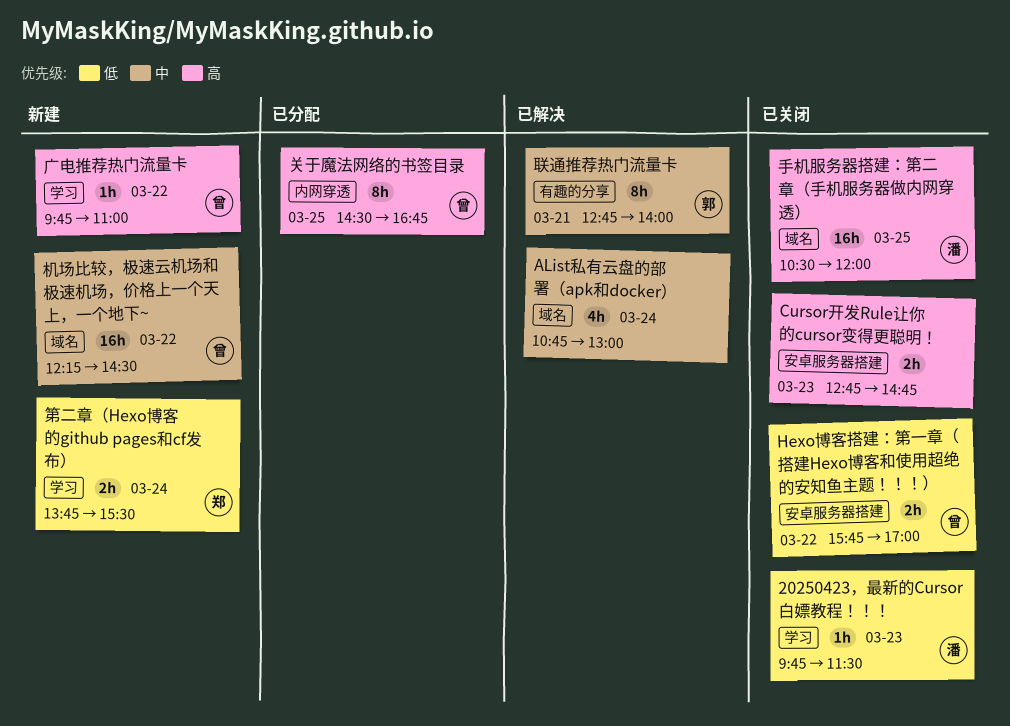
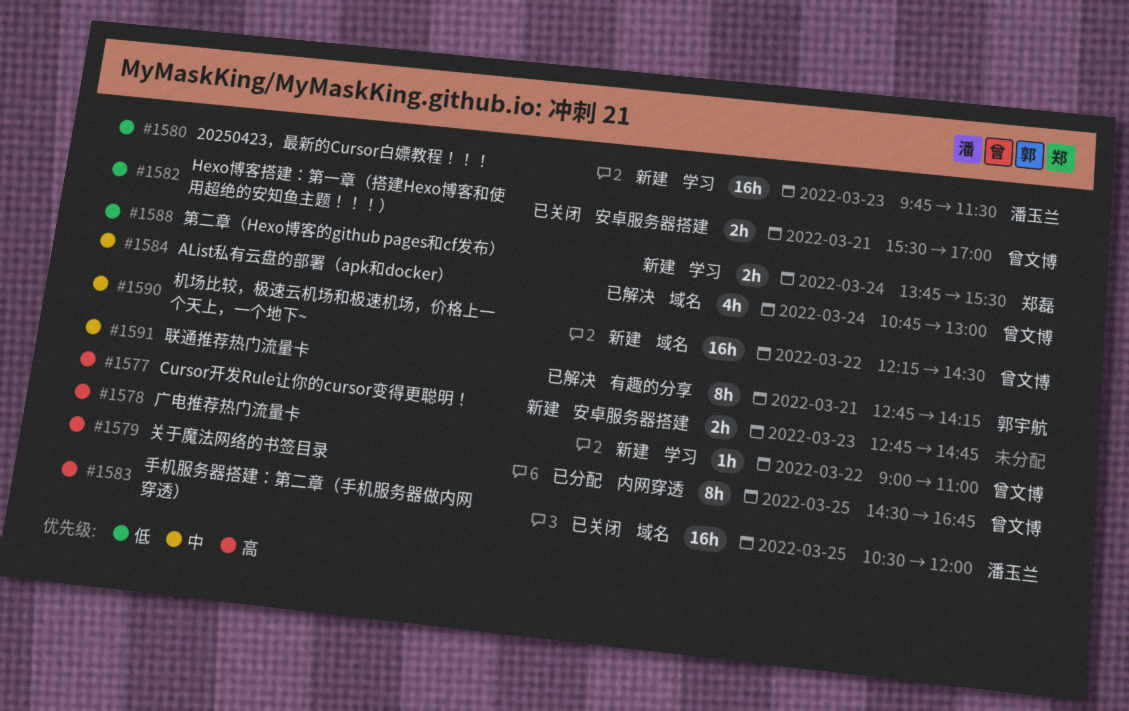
20250423，最新的Cursor白嫖教程！！！, status: 已关闭 -> 新建
20250423，最新的Cursor白嫖教程！！！, estimate: 1h -> 16h
AList私有云盘的部署（apk和docker）, owner: none -> 曾文博
Cursor开发Rule让你的cursor变得更聪明！, status: 已关闭 -> 新建
Hexo博客搭建：第一章（搭建Hexo博客和使用超绝的安知鱼主题！！！）, day: Mar 22 -> Mar 21
Hexo博客搭建：第一章（搭建Hexo博客和使用超绝的安知鱼主题！！！）, begins: 15:45 -> 15:30
广电推荐热门流量卡, begins: 09:45 -> 09:00
联通推荐热门流量卡, ends: 14:00 -> 14:15

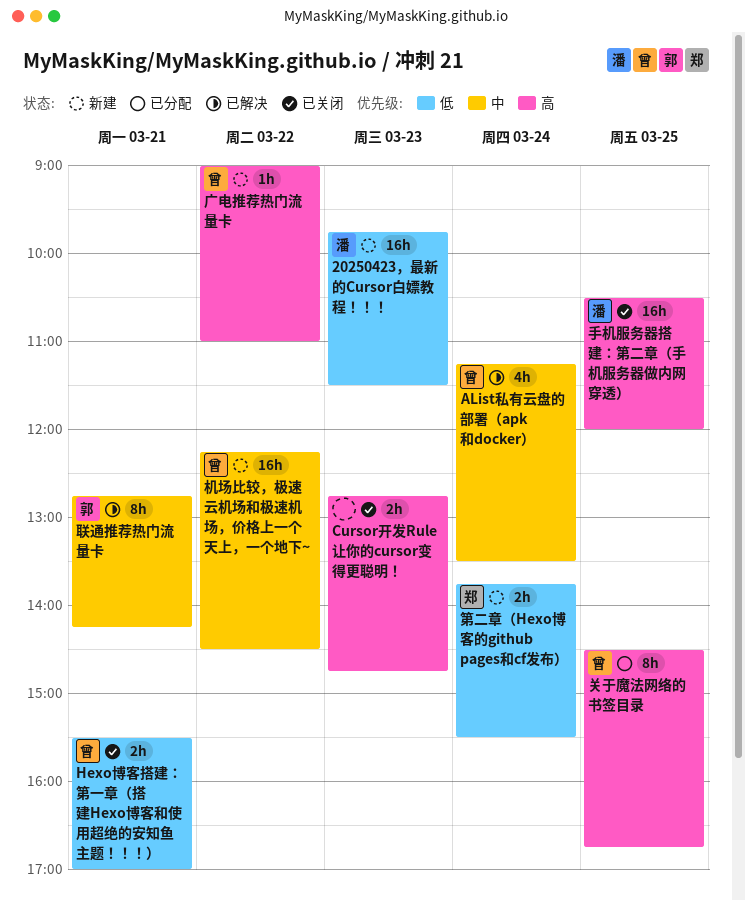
AList私有云盘的部署（apk和docker）, begins: 10:45 -> 11:15
AList私有云盘的部署（apk和docker）, ends: 13:00 -> 13:30
Cursor开发Rule让你的cursor变得更聪明！, status: 新建 -> 已关闭

